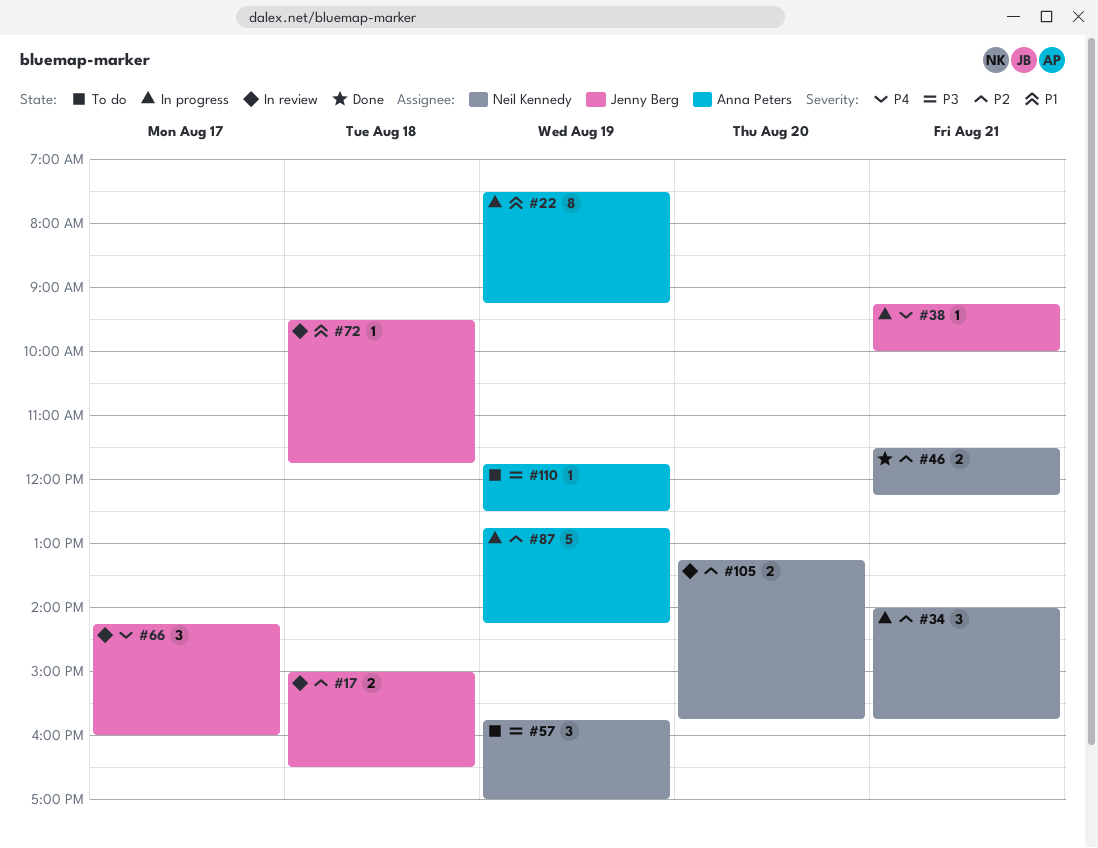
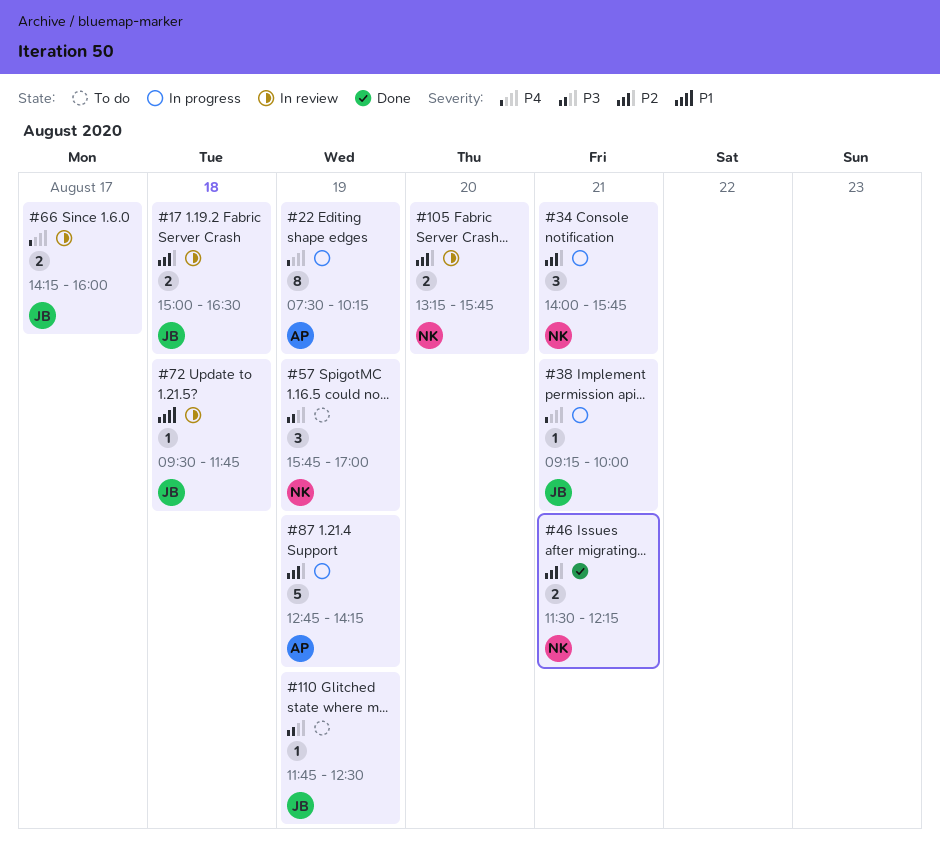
#22, priority: P1 -> P4
#22, ends: 09:15 -> 10:15
#66, estimate: 3 -> 2
#110, owner: Anna Peters -> Jenny Berg

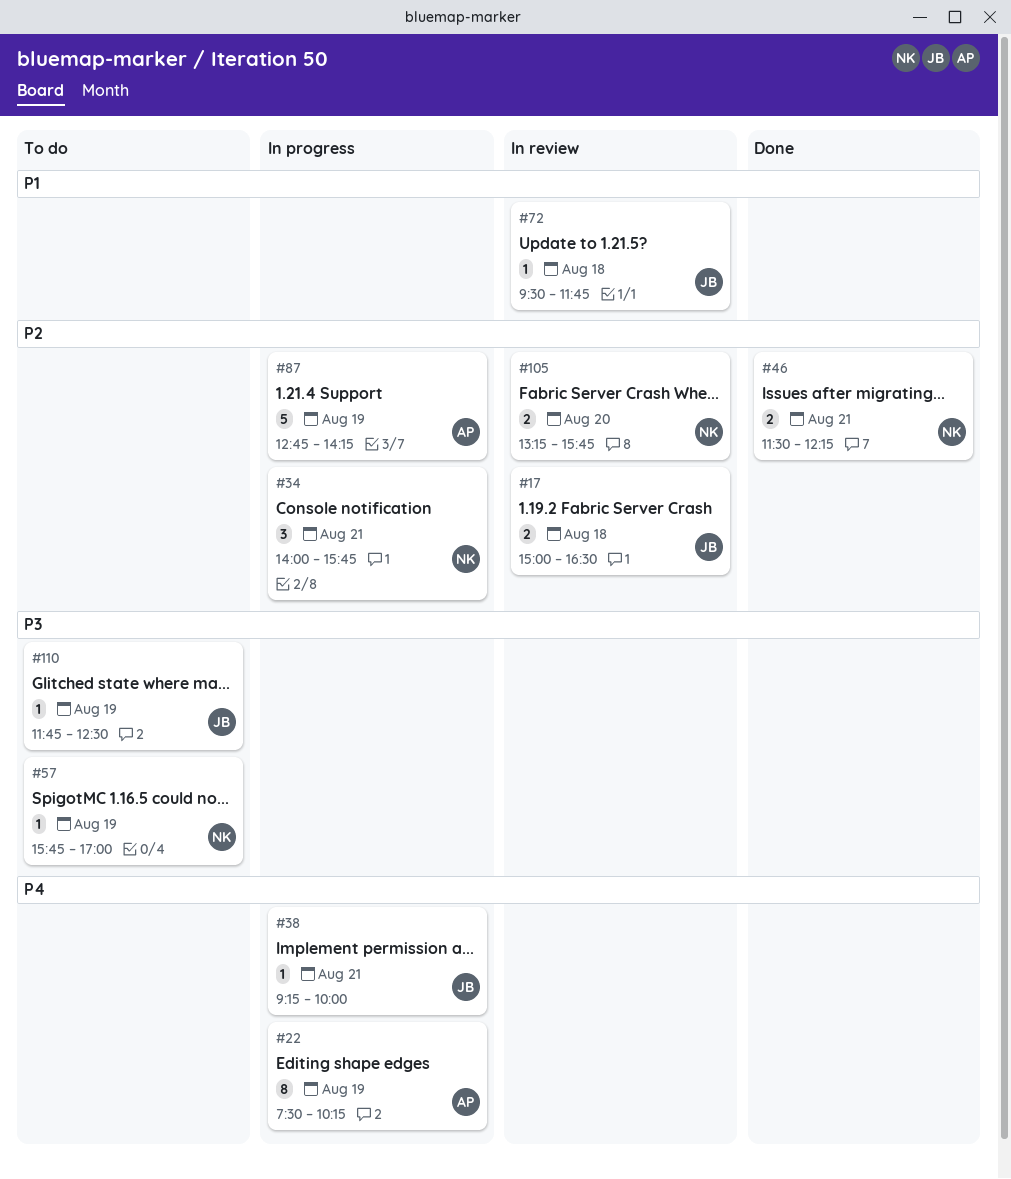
#57, estimate: 3 -> 1
#66: present -> none

